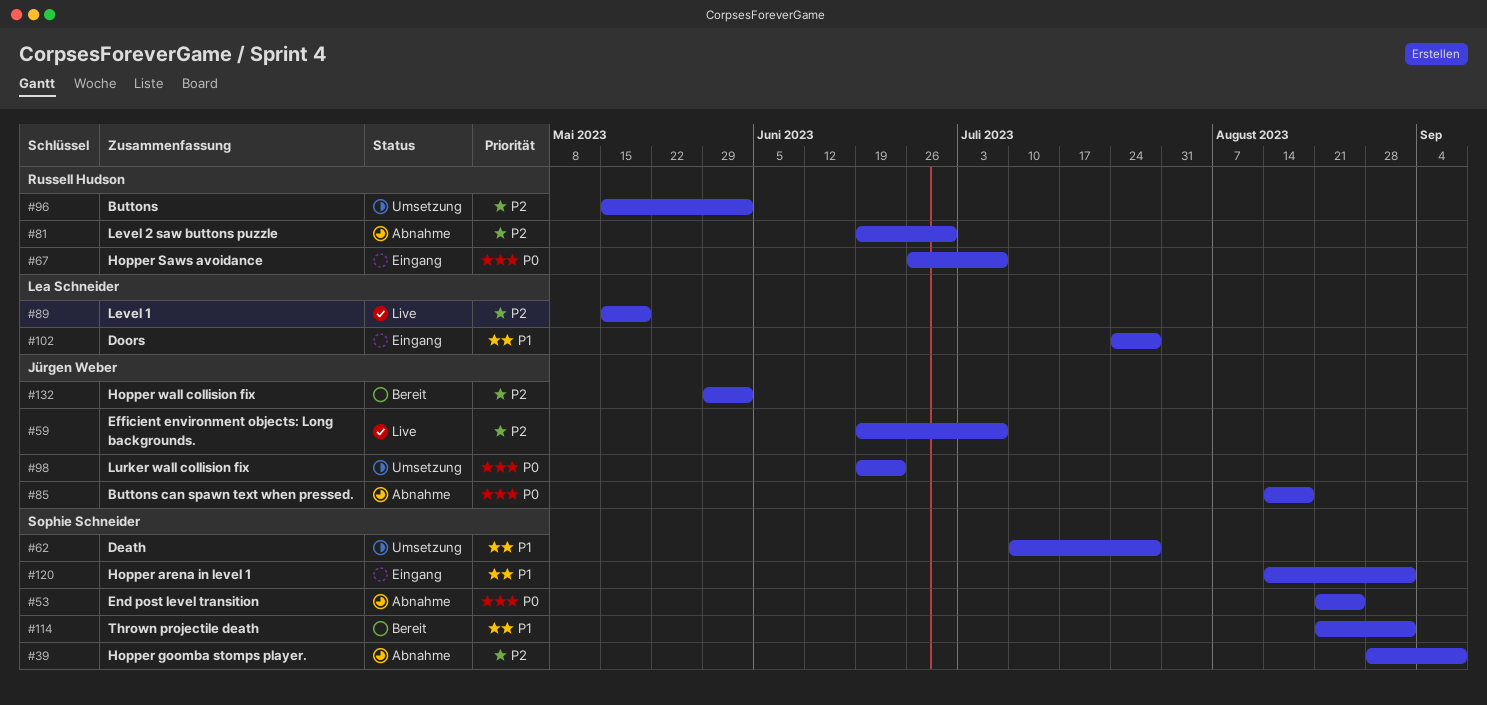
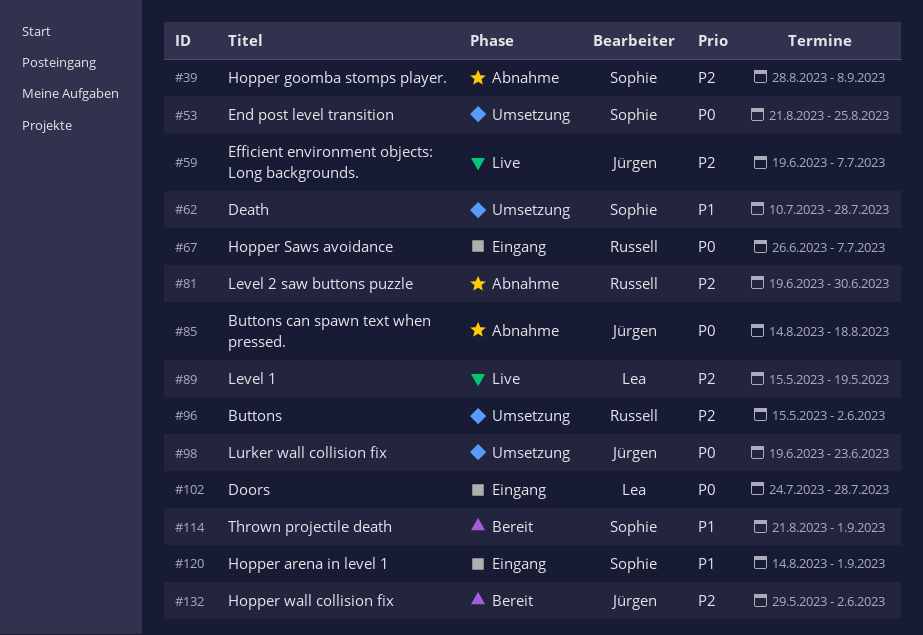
#53, status: Abnahme -> Umsetzung
#102, priority: P1 -> P0

